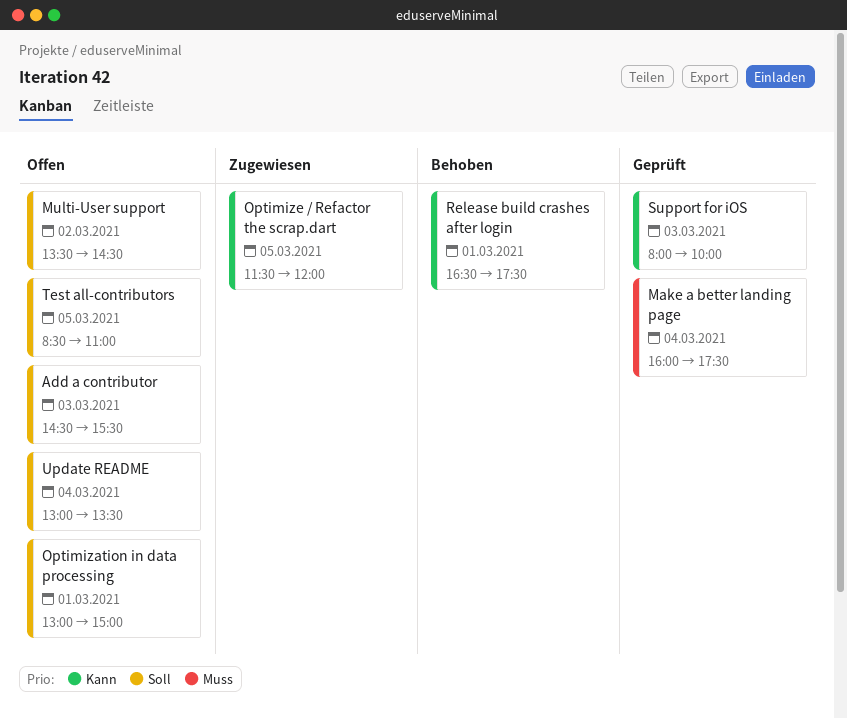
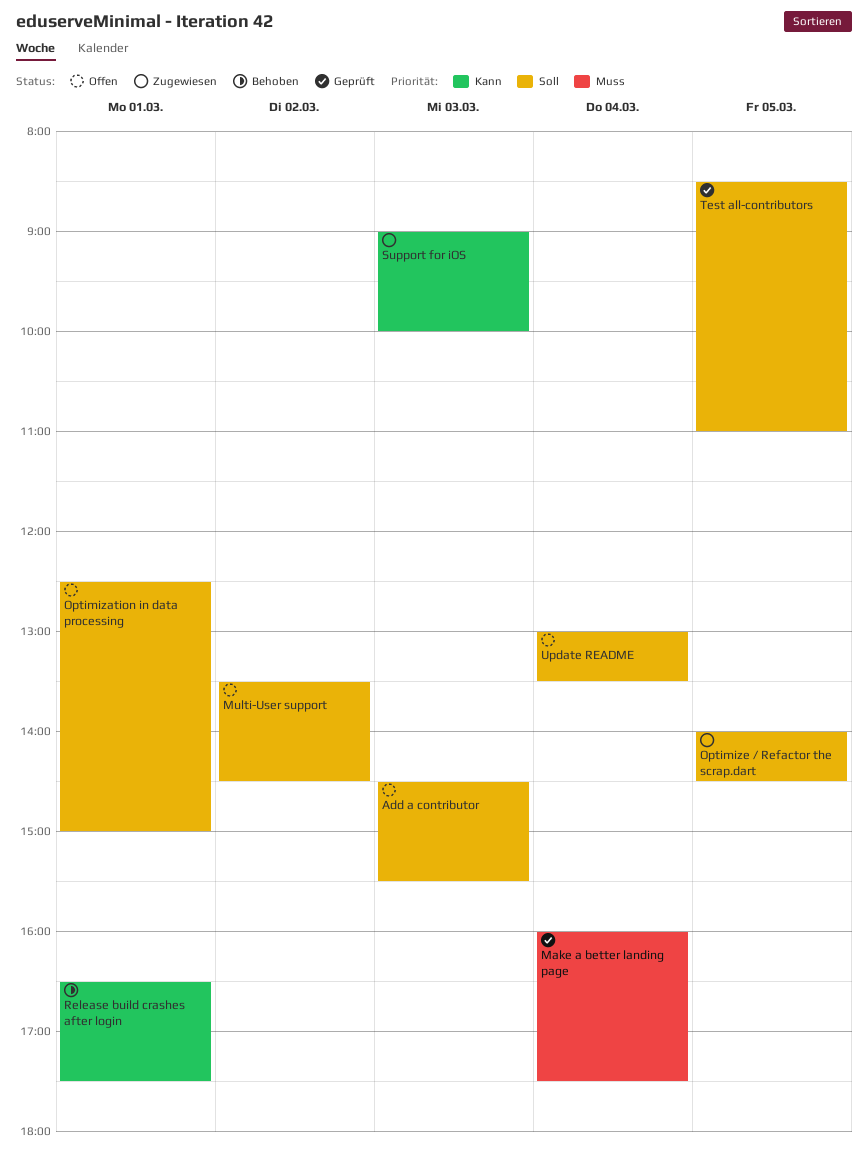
Optimization in data processing, begins: 13:00 -> 12:30
Optimize / Refactor the scrap.dart, priority: Kann -> Soll
Optimize / Refactor the scrap.dart, begins: 11:30 -> 14:00
Optimize / Refactor the scrap.dart, ends: 12:00 -> 14:30
Support for iOS, status: Geprüft -> Zugewiesen
Support for iOS, begins: 08:00 -> 09:00
Test all-contributors, status: Offen -> Geprüft

